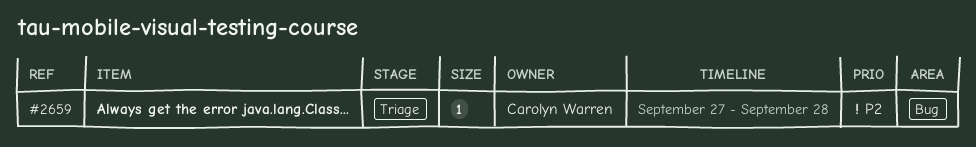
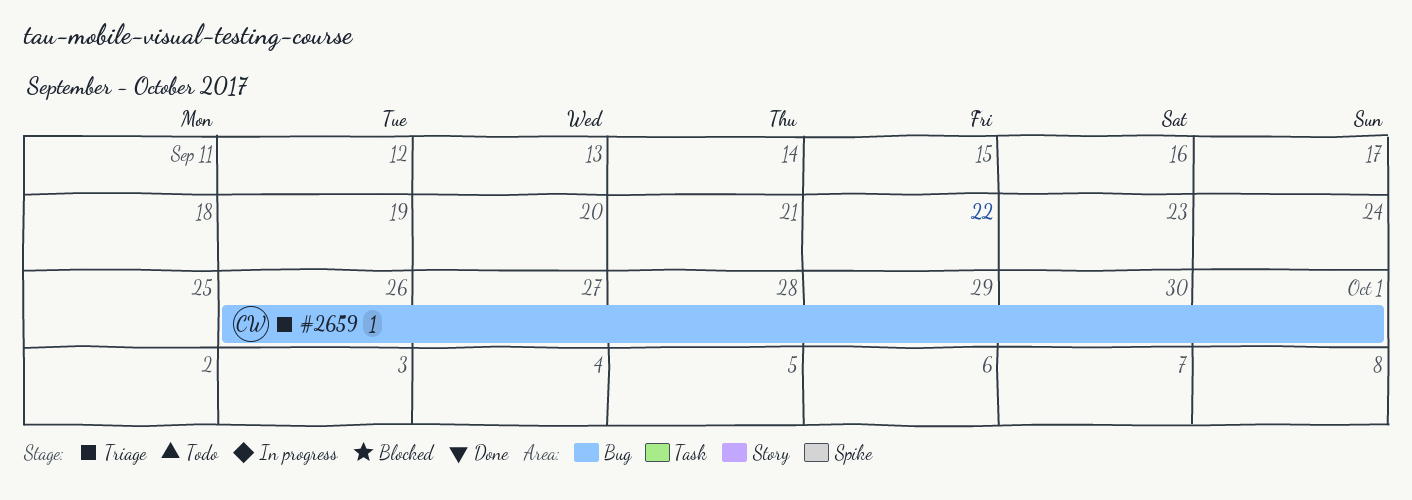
#2659, start: Sep 27 -> Sep 26
#2659, due: Sep 28 -> Oct 1

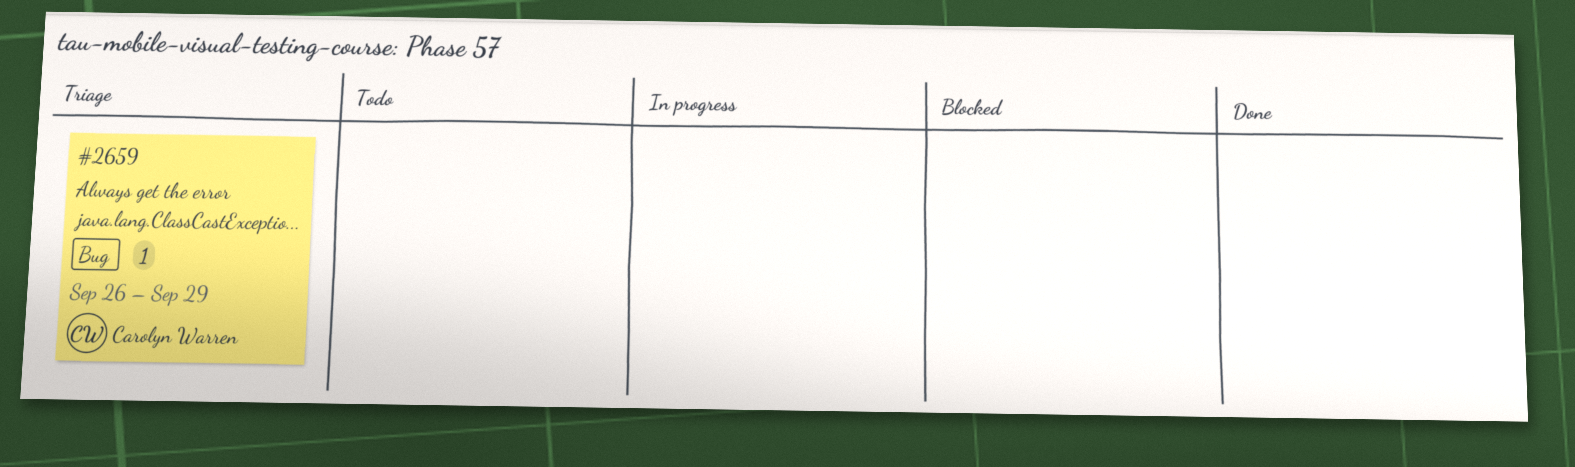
#2659, due: Oct 1 -> Sep 29

